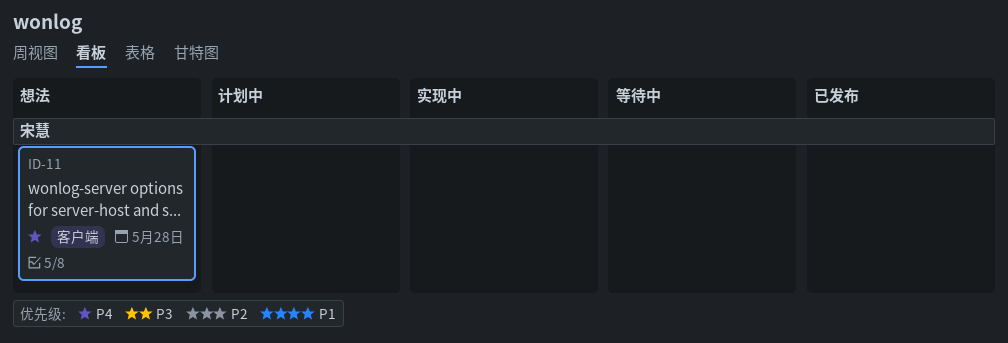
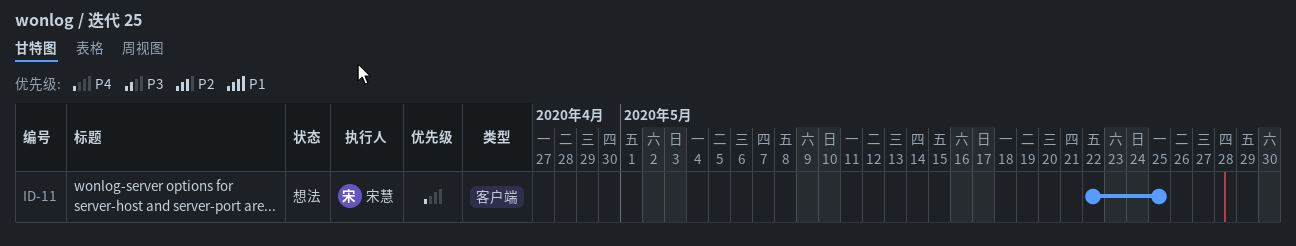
ID-11, due: May 28 -> May 25

